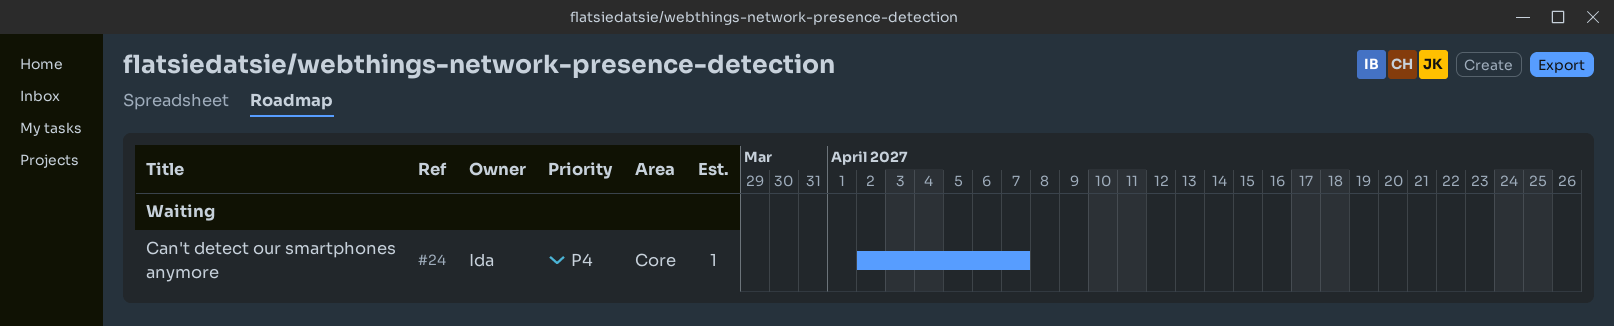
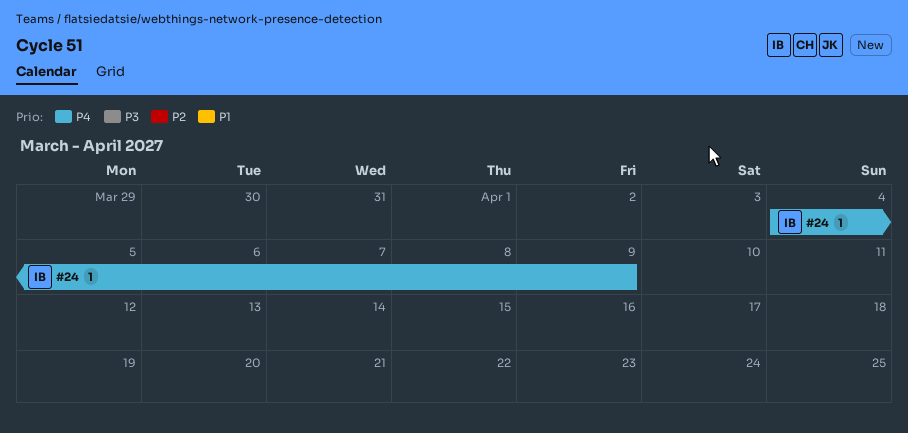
#24, start: Apr 2 -> Apr 4
#24, due: Apr 7 -> Apr 9

